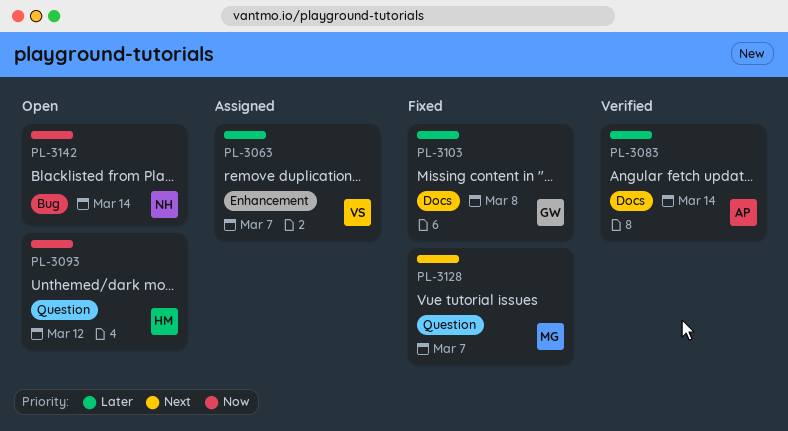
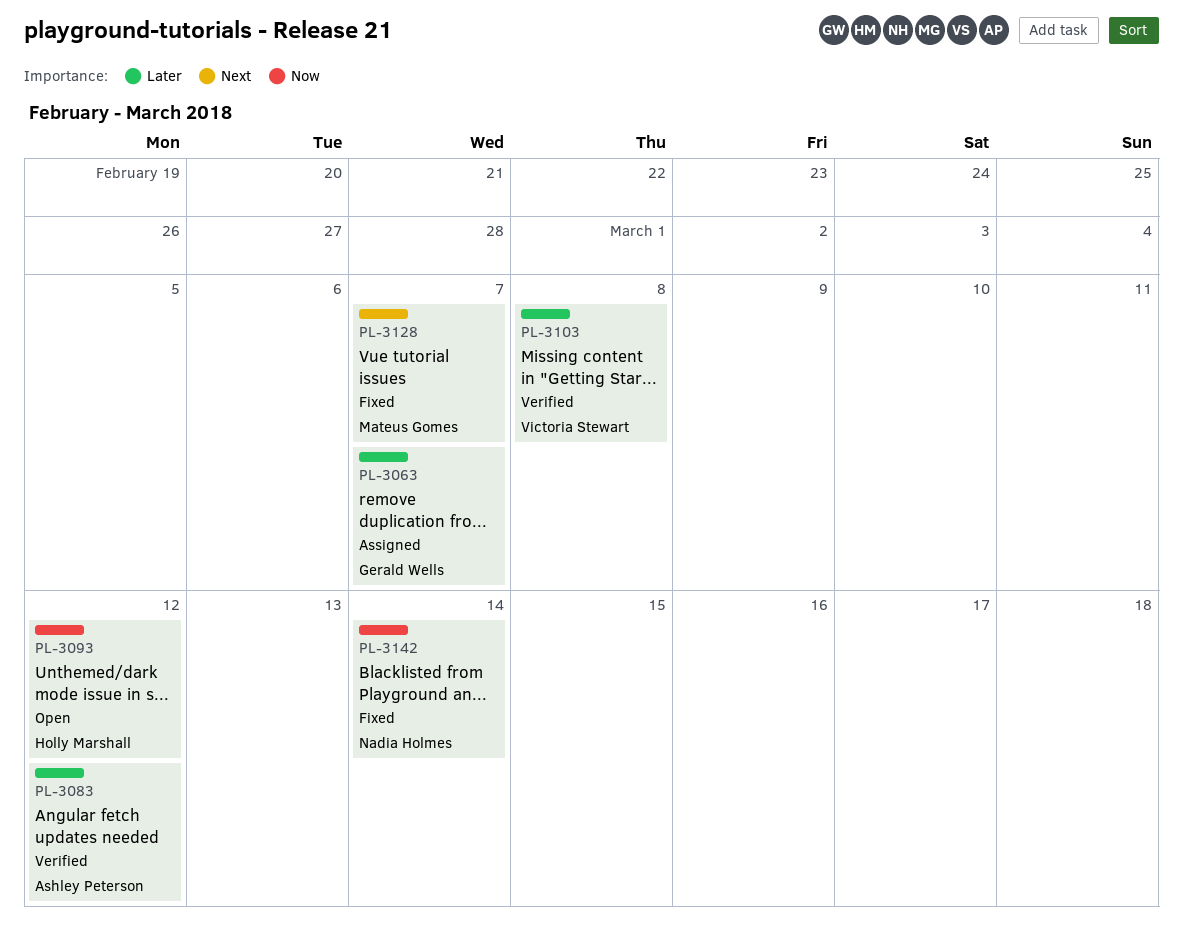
PL-3063, owner: Victoria Stewart -> Gerald Wells
PL-3083, due: Mar 14 -> Mar 12
PL-3103, status: Fixed -> Verified
PL-3103, owner: Gerald Wells -> Victoria Stewart
PL-3142, status: Open -> Fixed

